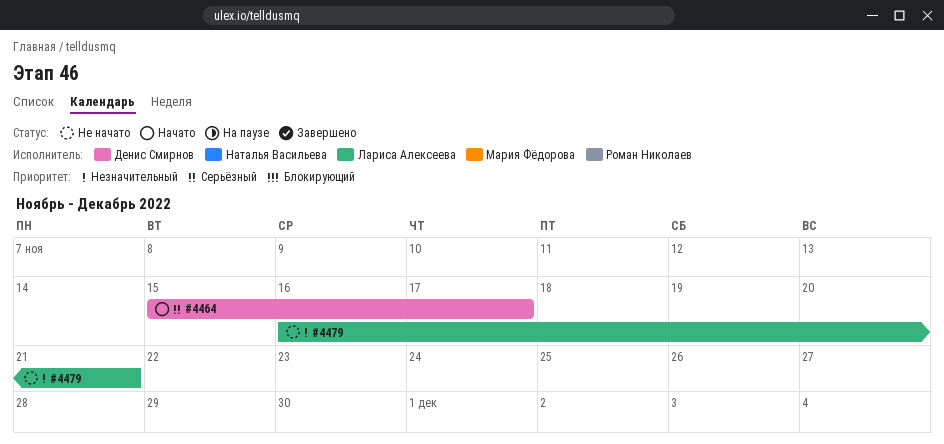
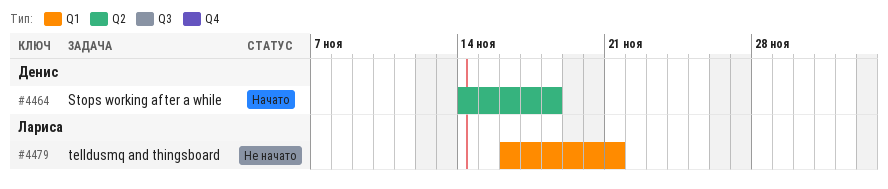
#4464, start: Nov 15 -> Nov 14
#4464, due: Nov 17 -> Nov 18

